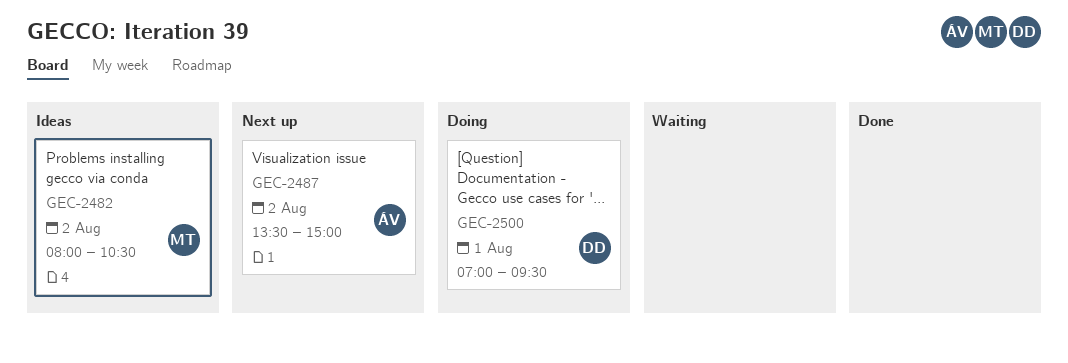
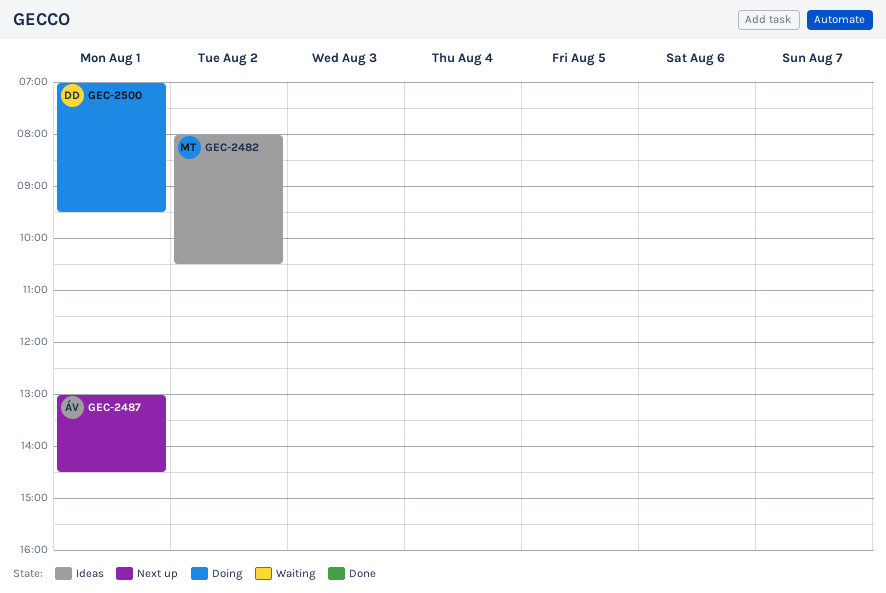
GEC-2487, day: Aug 2 -> Aug 1
GEC-2487, begins: 13:30 -> 13:00
GEC-2487, ends: 15:00 -> 14:30

